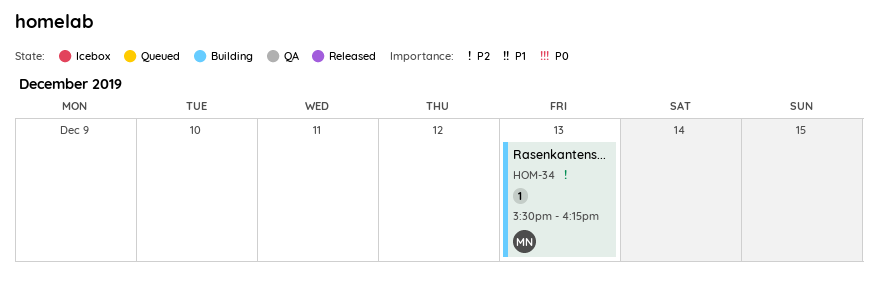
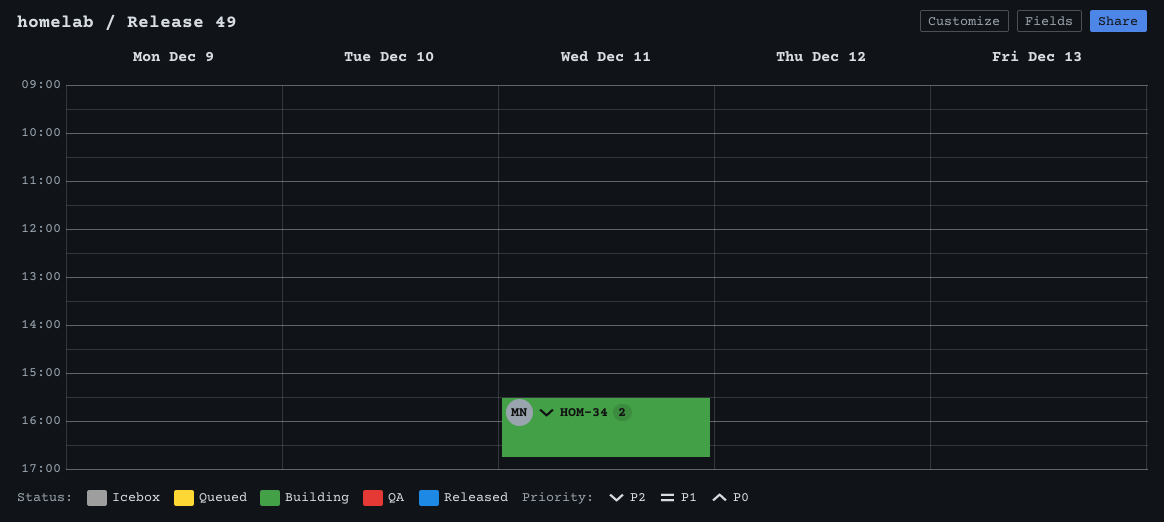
HOM-34, estimate: 1 -> 2
HOM-34, day: Dec 13 -> Dec 11
HOM-34, ends: 16:15 -> 16:45

